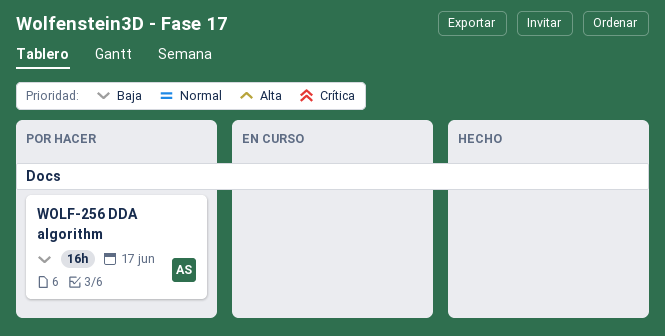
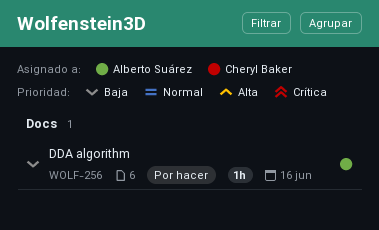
WOLF-256, estimate: 16h -> 1h
WOLF-256, due: Jun 17 -> Jun 16

